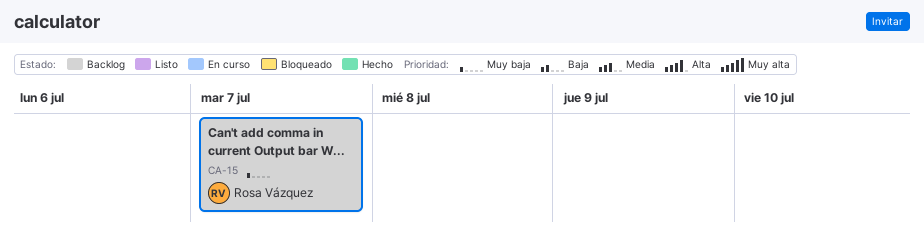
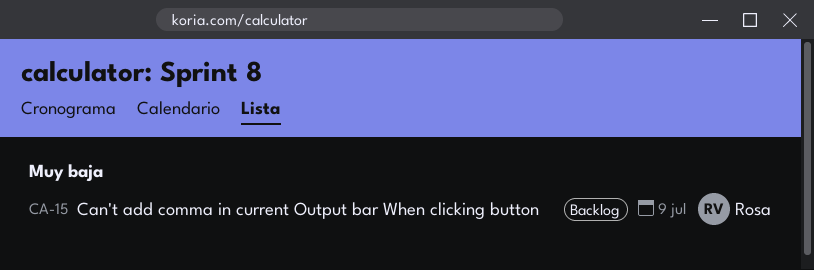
CA-15, due: Jul 7 -> Jul 9

